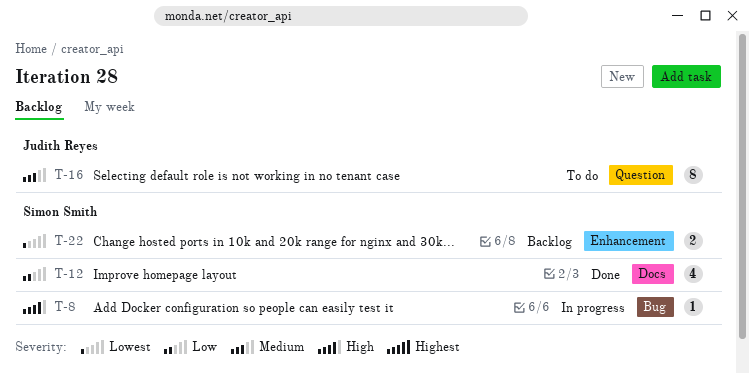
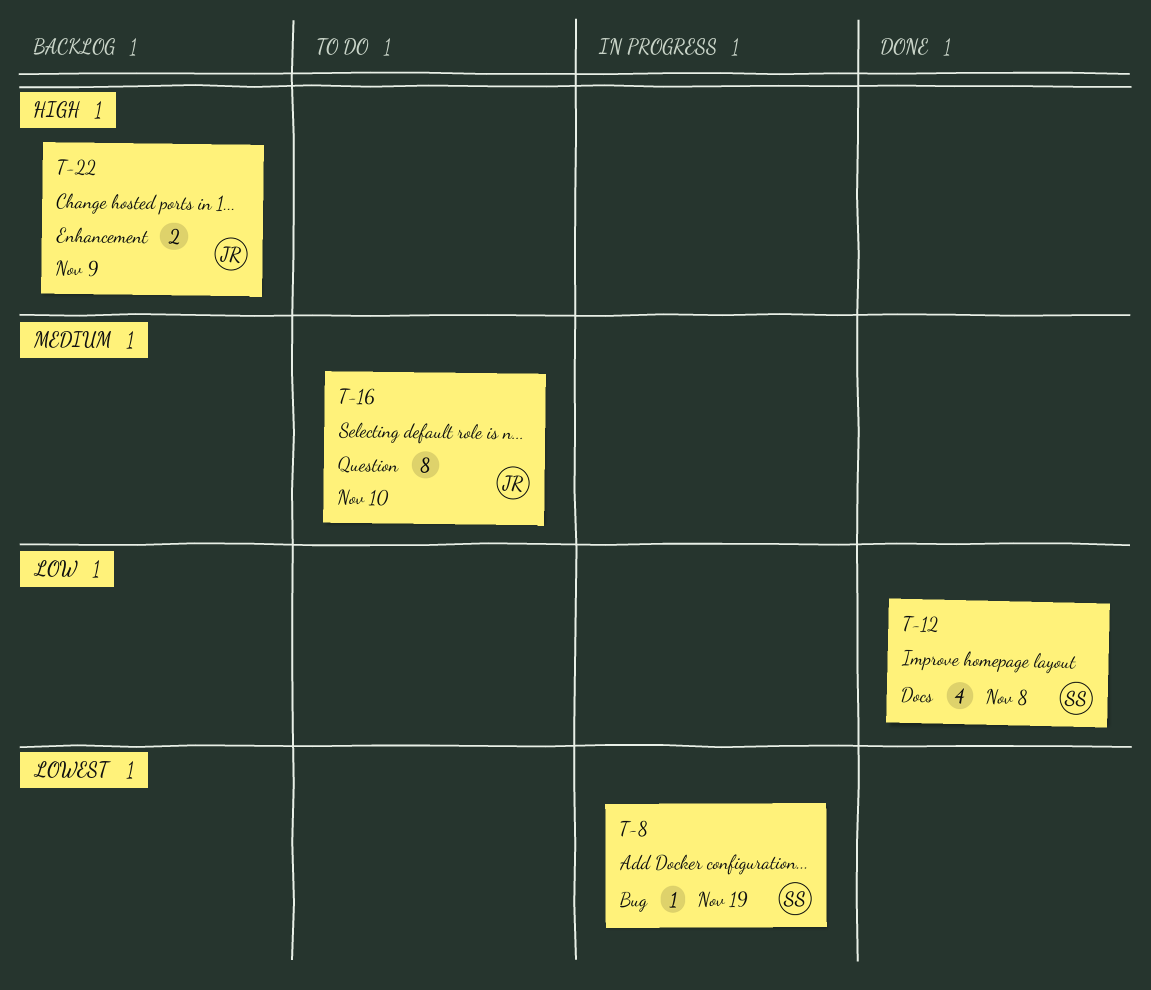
T-8, priority: High -> Lowest
T-22, owner: Simon Smith -> Judith Reyes
T-22, priority: Lowest -> High

